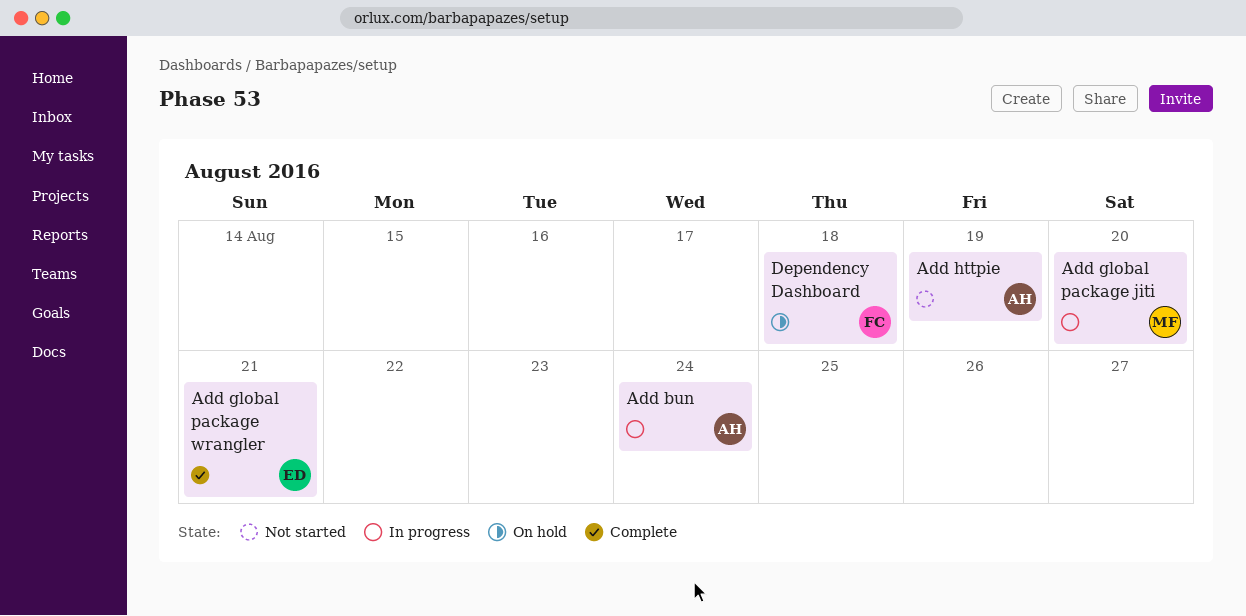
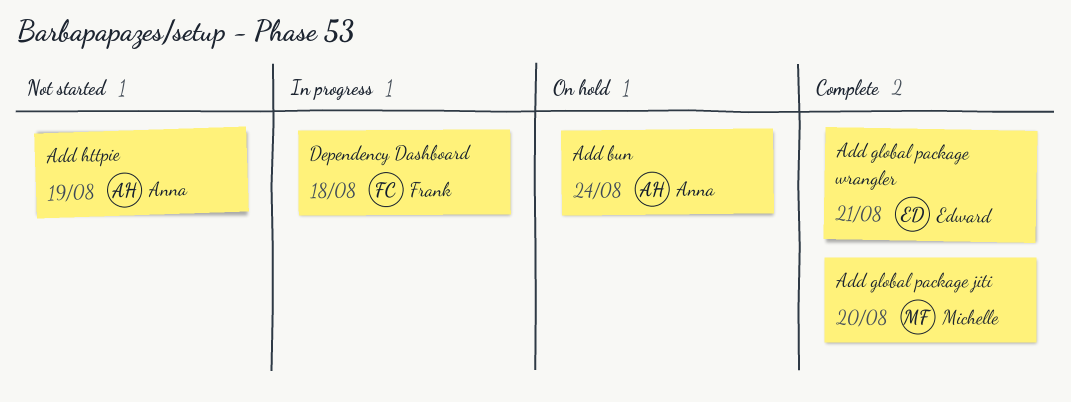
Add bun, status: In progress -> On hold
Add global package jiti, status: In progress -> Complete
Dependency Dashboard, status: On hold -> In progress

